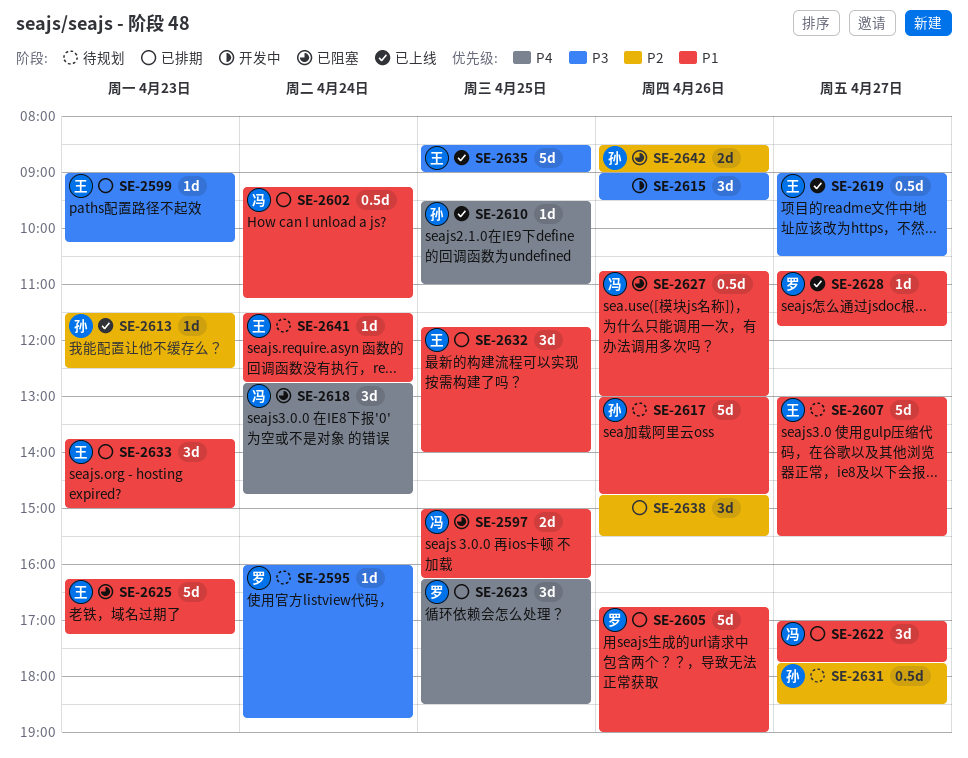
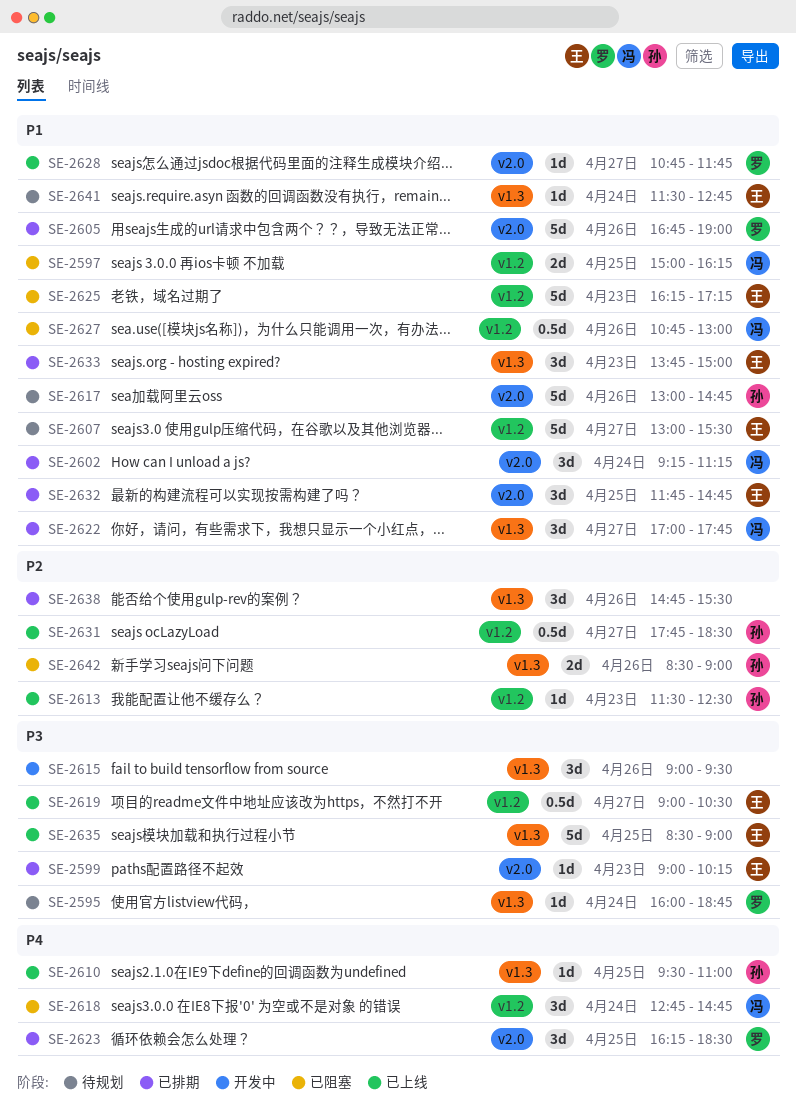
SE-2602, estimate: 0.5d -> 3d
SE-2631, status: 待规划 -> 已上线
SE-2632, ends: 14:00 -> 14:45

